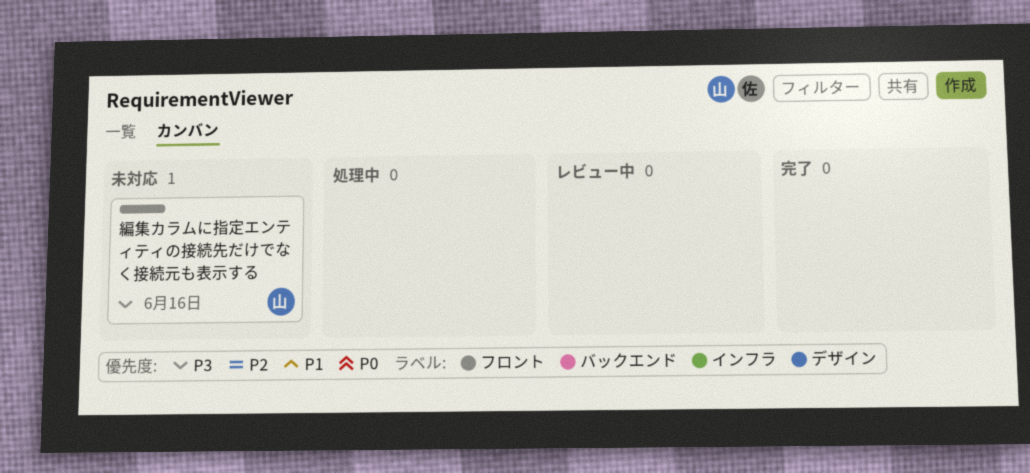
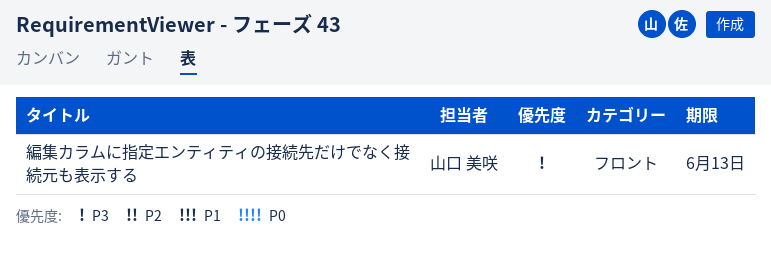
編集カラムに指定エンティティの接続先だけでなく接続元も表示する, due: Jun 16 -> Jun 13

